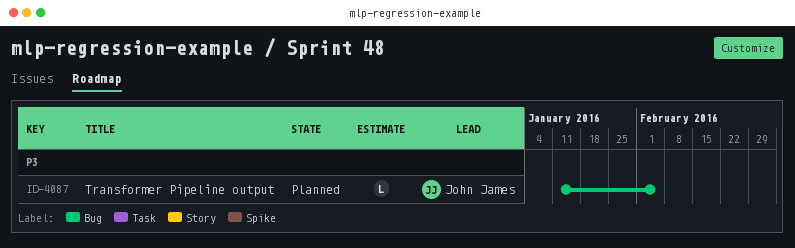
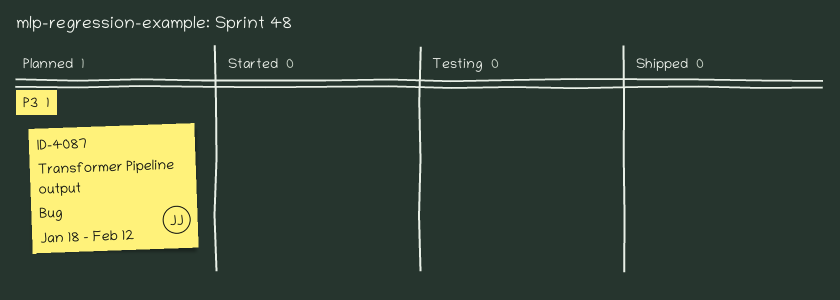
ID-4087, start: Jan 11 -> Jan 18
ID-4087, due: Feb 5 -> Feb 12

